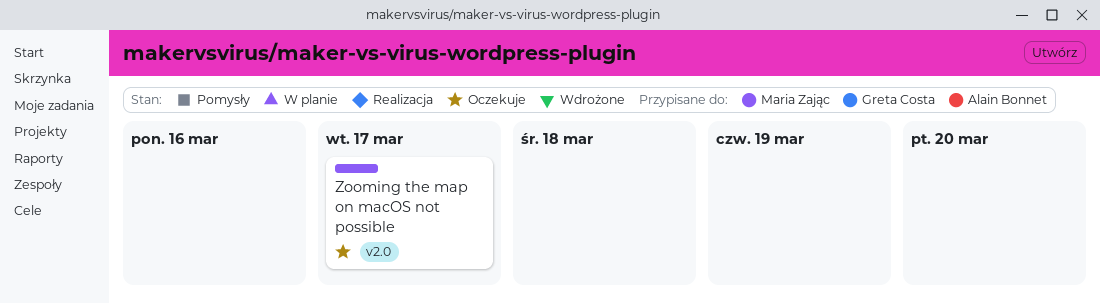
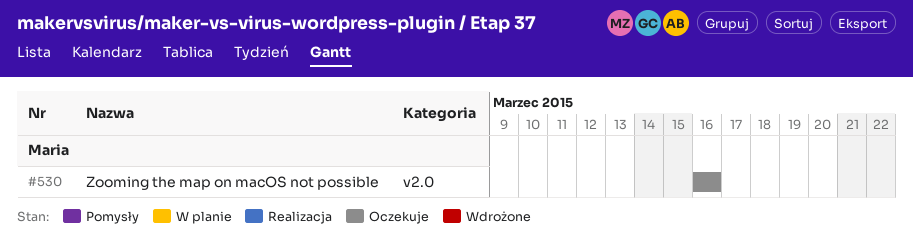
Zooming the map on macOS not possible, due: Mar 17 -> Mar 16

